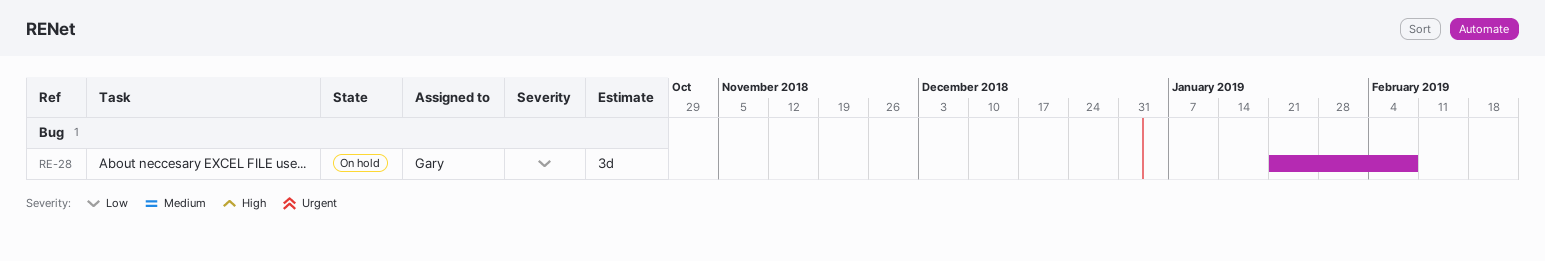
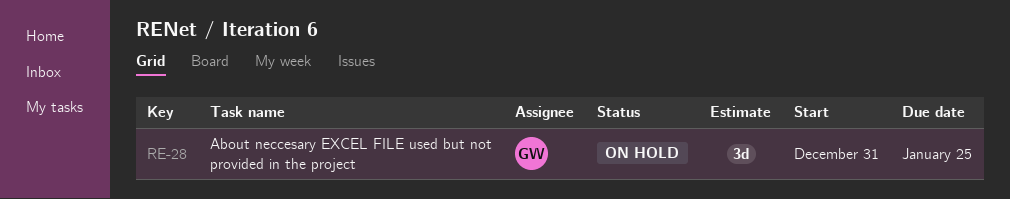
RE-28, start: Jan 21 -> Dec 31
RE-28, due: Feb 8 -> Jan 25

